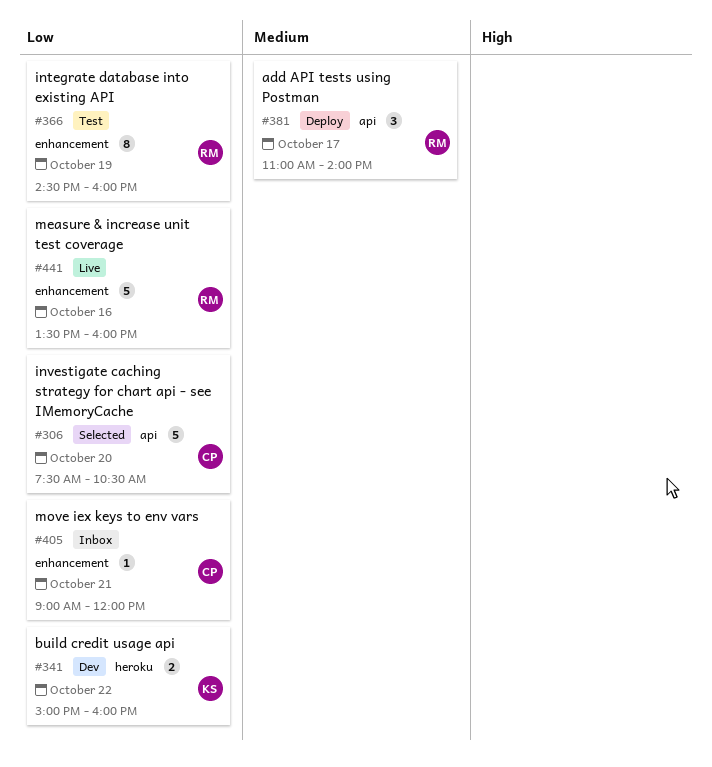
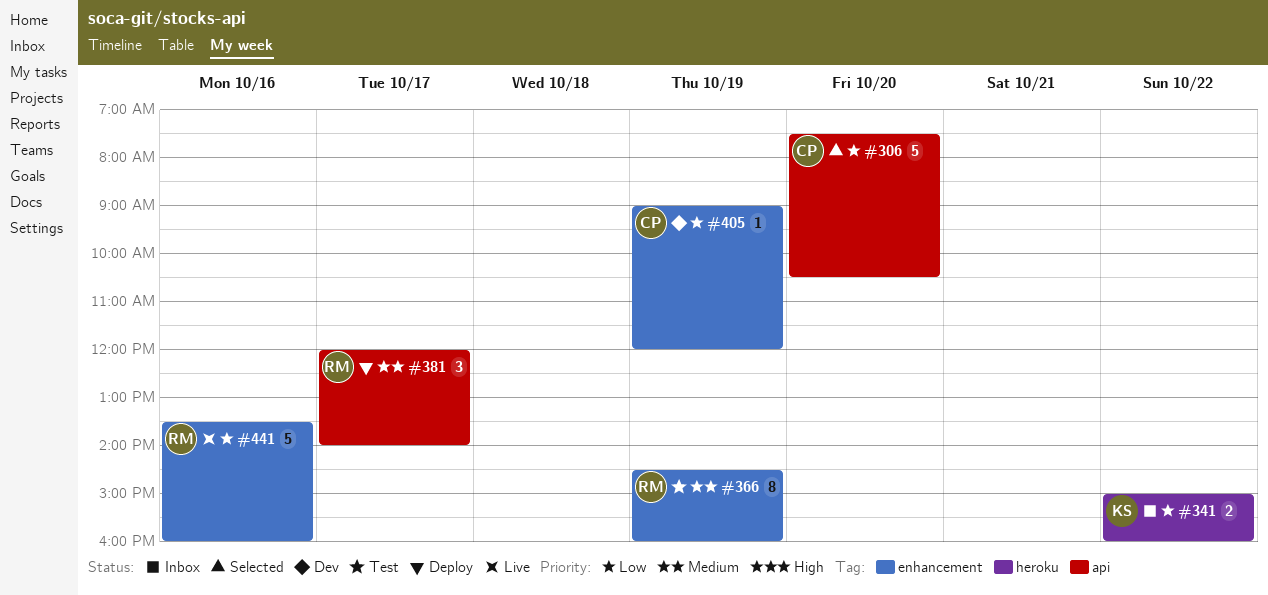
#341, status: Dev -> Inbox
#366, priority: Low -> Medium
#381, begins: 11:00 -> 12:00
#405, status: Inbox -> Dev
#405, day: Oct 21 -> Oct 19

